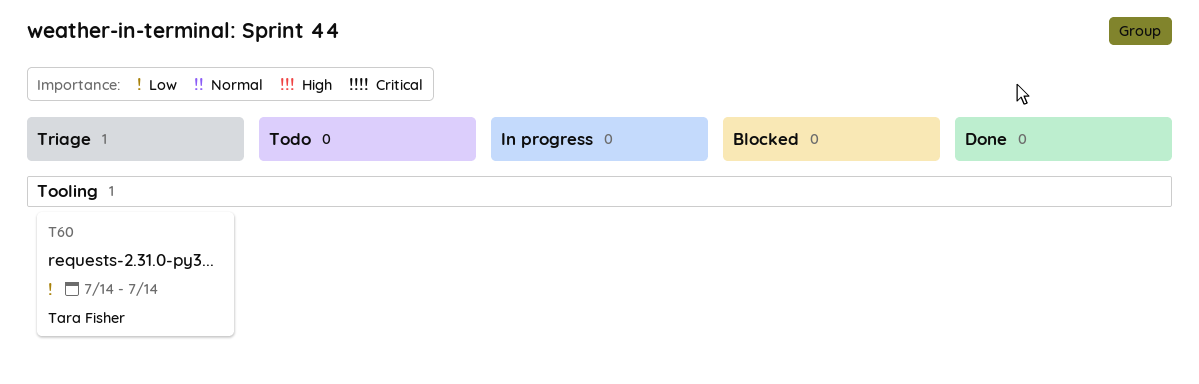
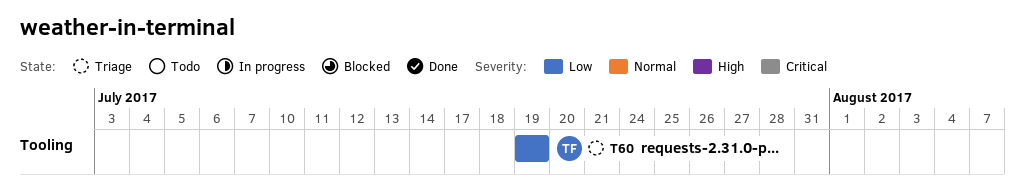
T60, start: Jul 14 -> Jul 19
T60, due: Jul 14 -> Jul 19

